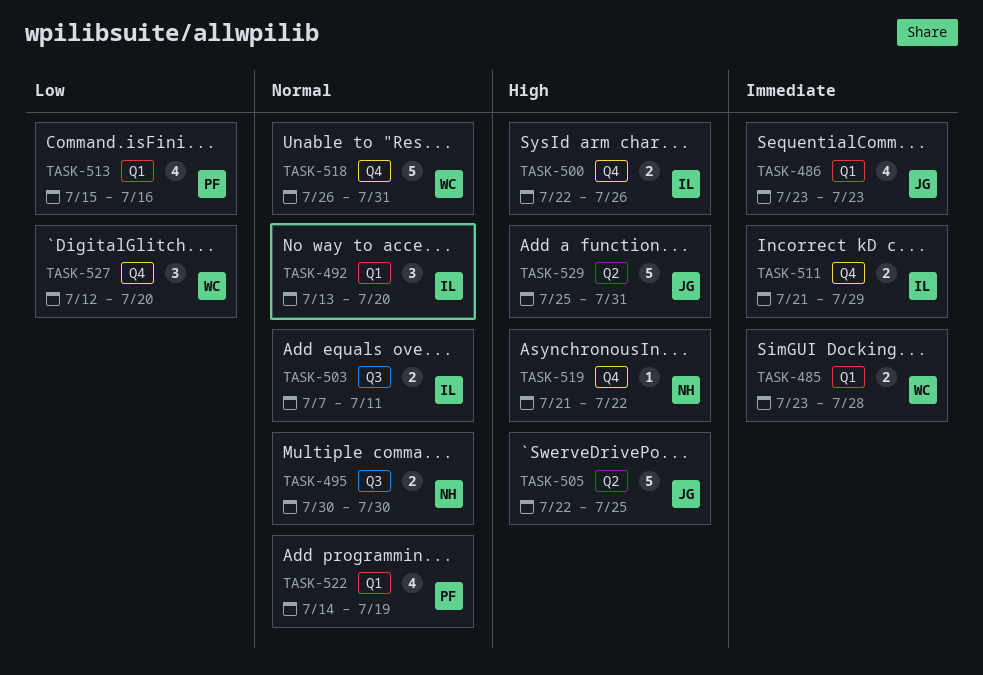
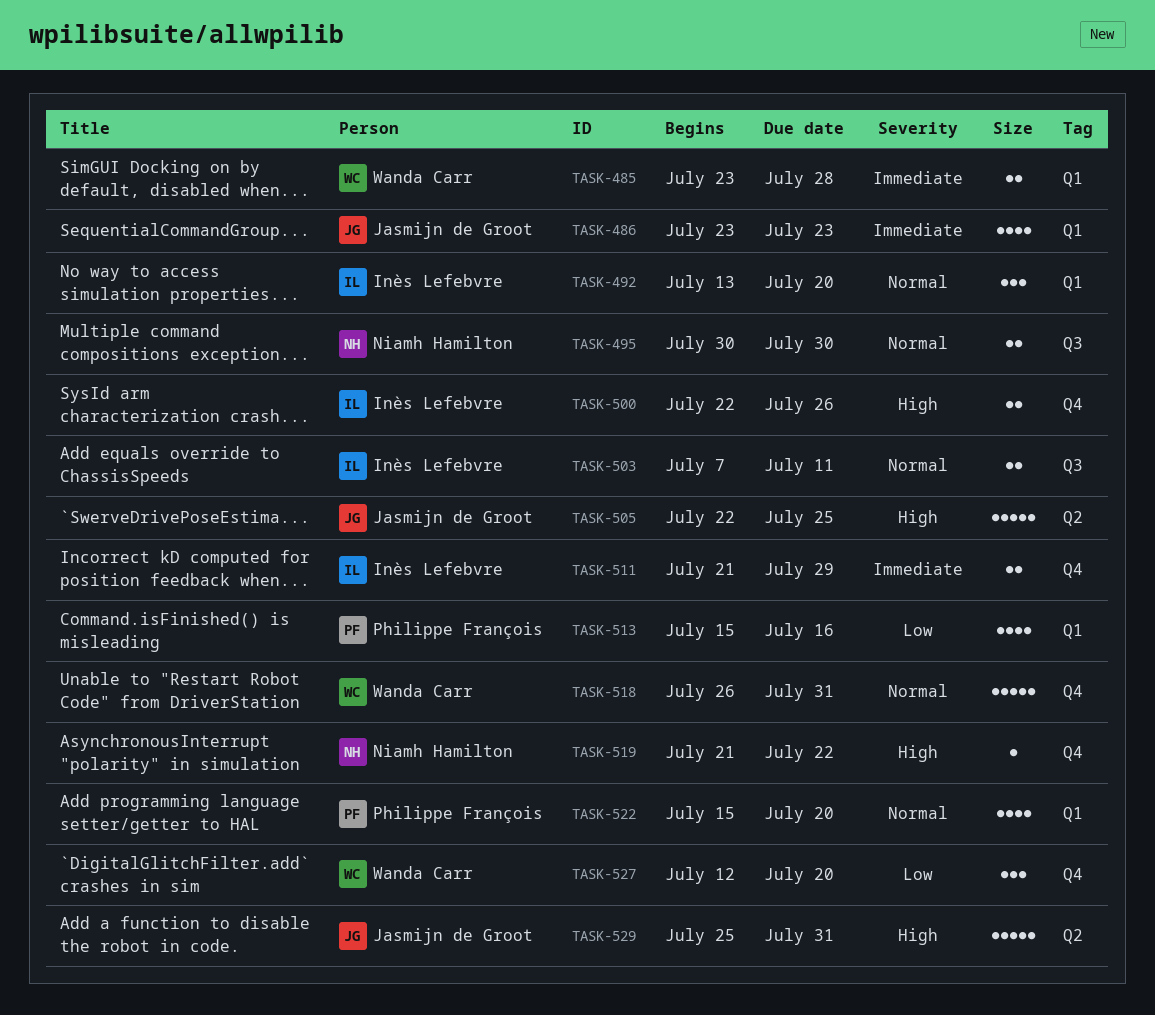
TASK-522, start: Jul 14 -> Jul 15
TASK-522, due: Jul 19 -> Jul 20

